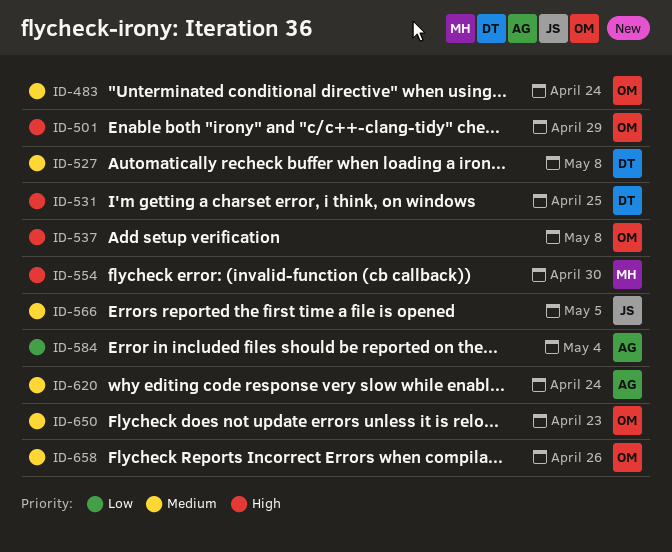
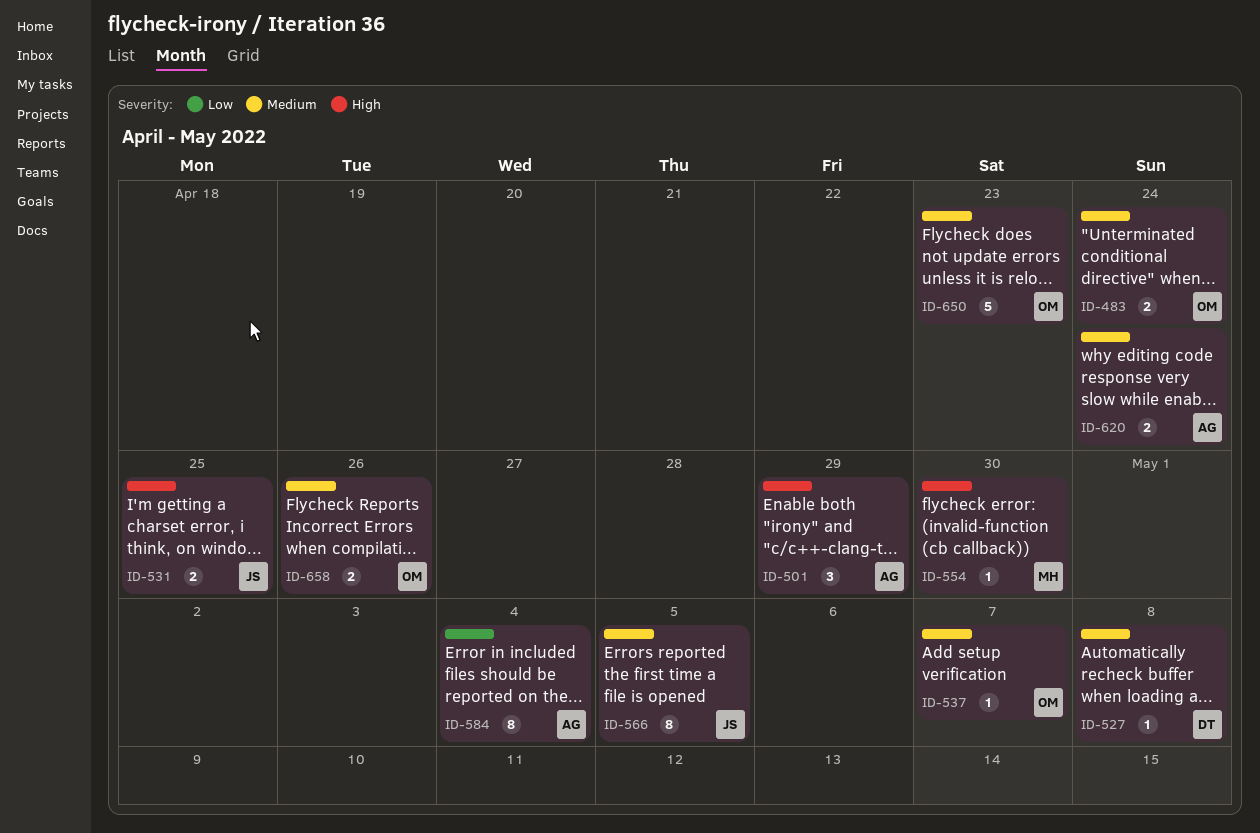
ID-501, owner: OM -> AG
ID-531, owner: DT -> JS
ID-537, priority: High -> Medium
ID-537, due: May 8 -> May 7

